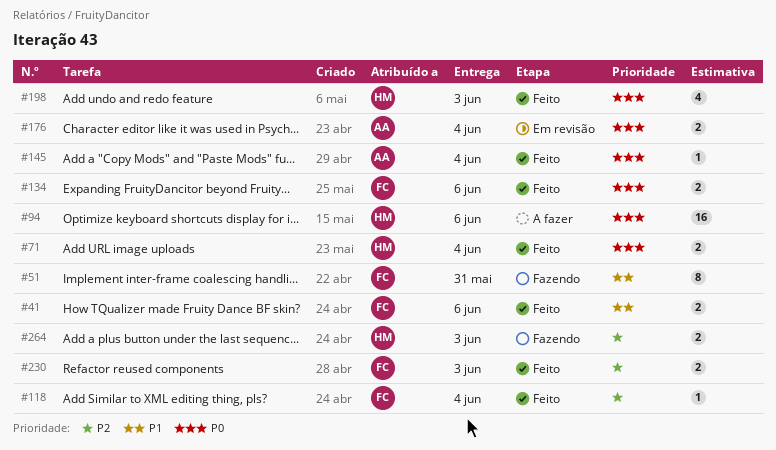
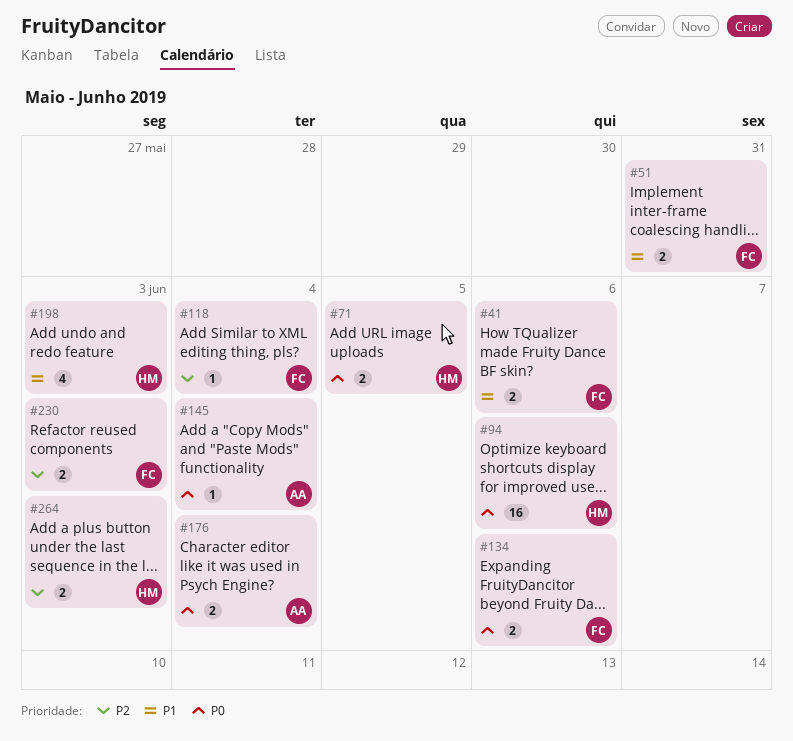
#51, estimate: 8 -> 2
#71, due: Jun 4 -> Jun 5
#198, priority: P0 -> P1

